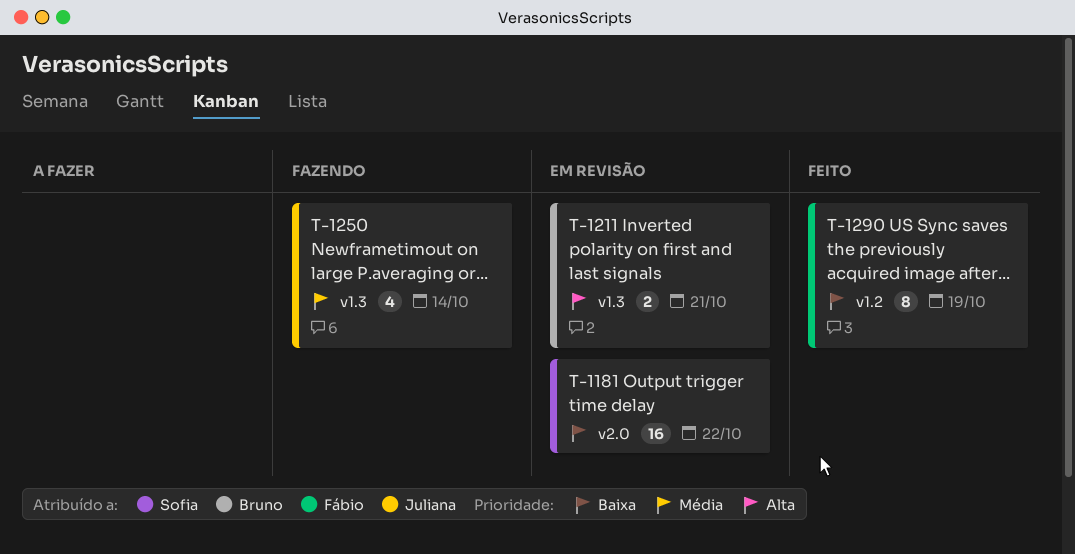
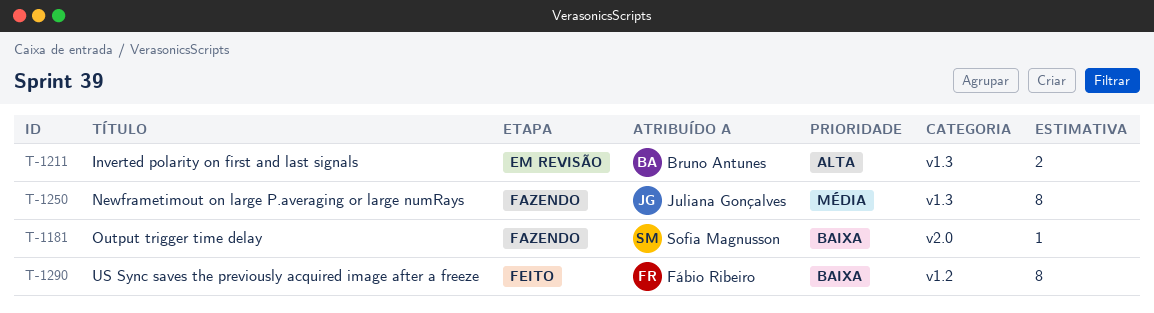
T-1181, status: Em revisão -> Fazendo
T-1181, estimate: 16 -> 1
T-1250, estimate: 4 -> 8

